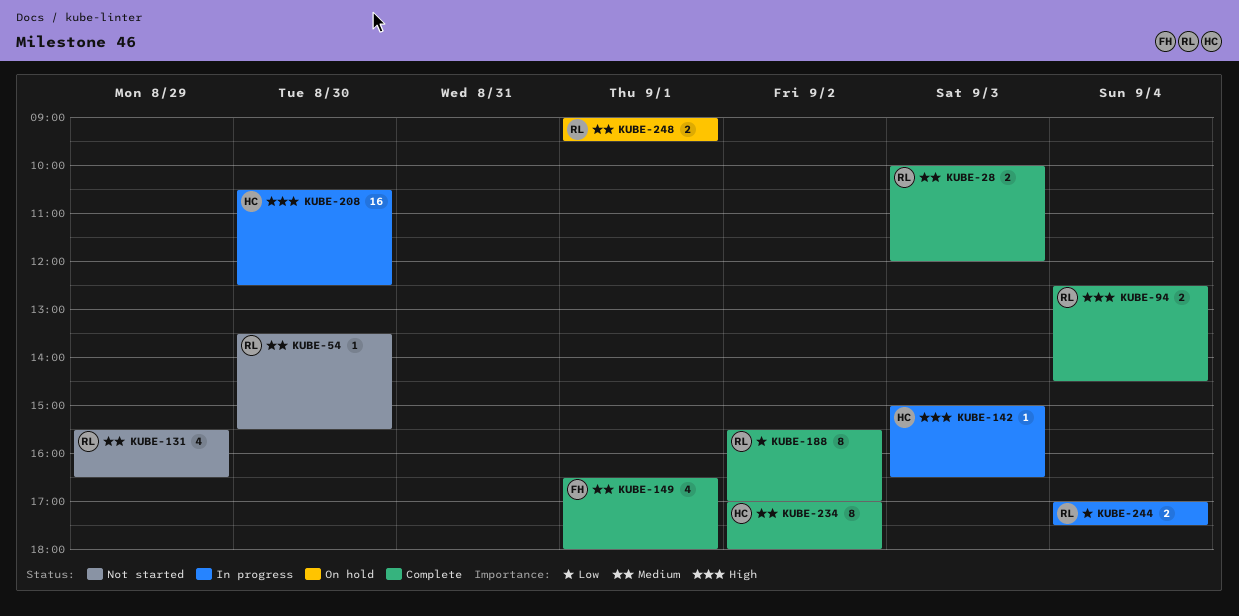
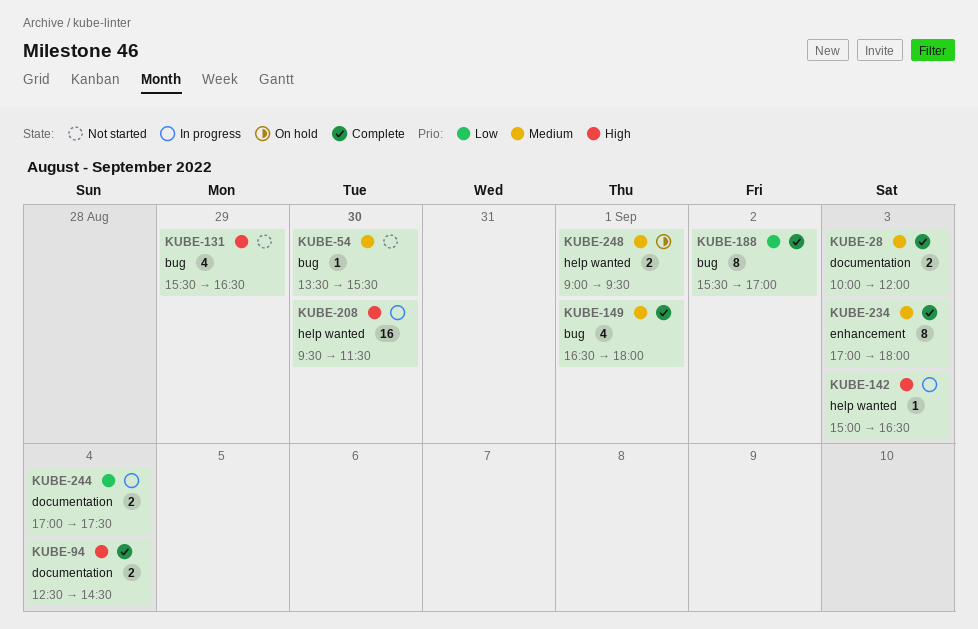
KUBE-131, priority: Medium -> High
KUBE-208, begins: 10:30 -> 09:30
KUBE-208, ends: 12:30 -> 11:30
KUBE-234, day: Sep 2 -> Sep 3

